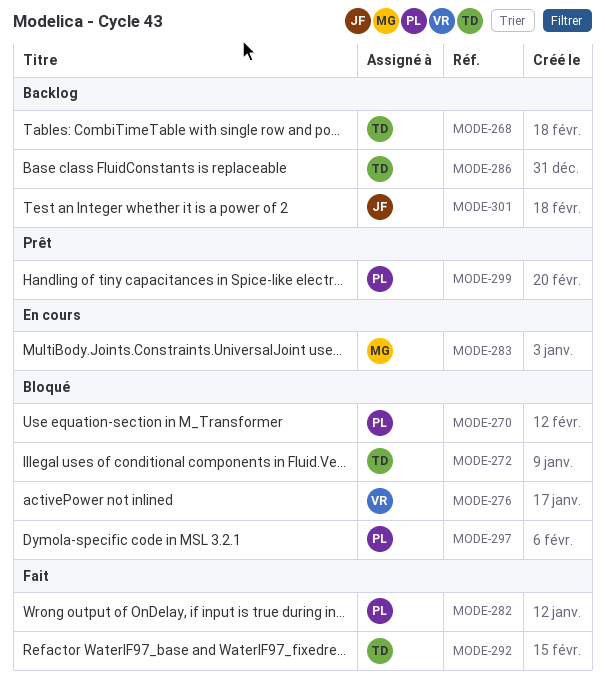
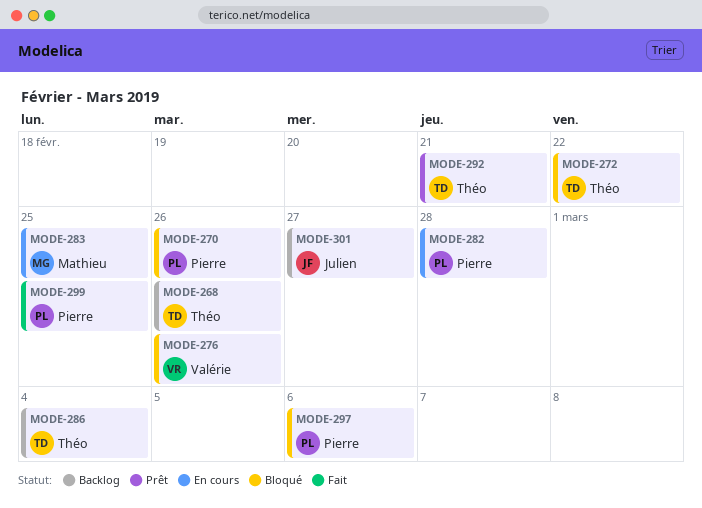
MODE-282, status: Fait -> En cours
MODE-292, status: Fait -> Prêt
MODE-299, status: Prêt -> Fait

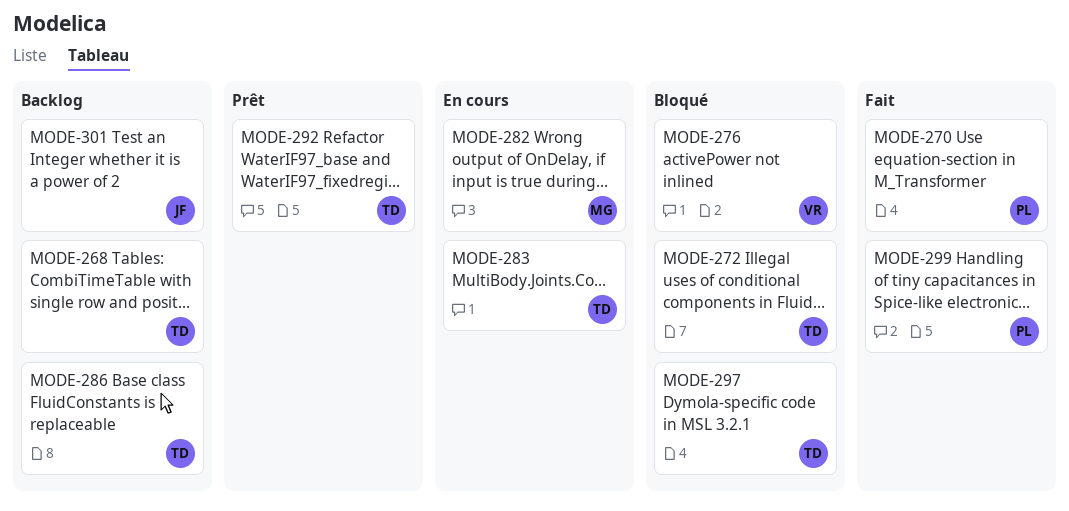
MODE-270, status: Bloqué -> Fait
MODE-282, owner: Pierre -> Mathieu
MODE-283, owner: Mathieu -> Théo
MODE-297, owner: Pierre -> Théo

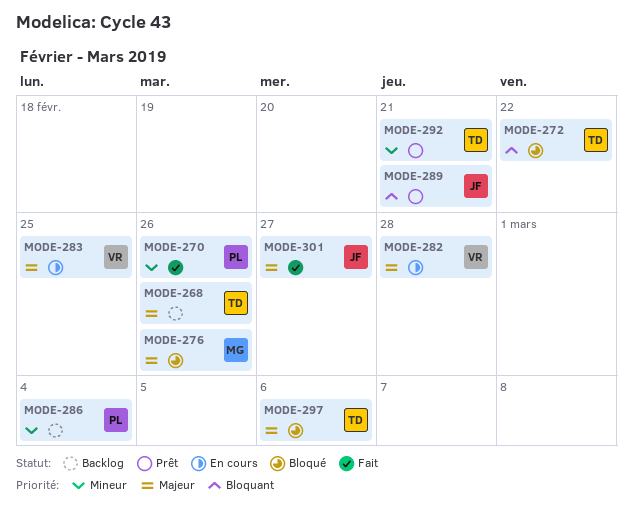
MODE-276, owner: VR -> MG
MODE-282, owner: MG -> VR
MODE-283, owner: TD -> VR
MODE-286, owner: TD -> PL
MODE-289: none -> present
MODE-299: present -> none
MODE-301, status: Backlog -> Fait

